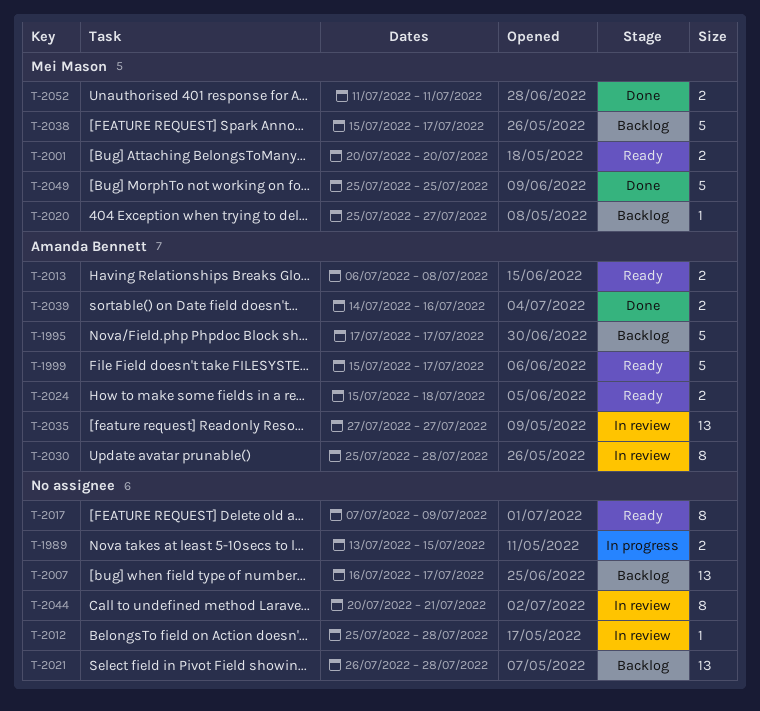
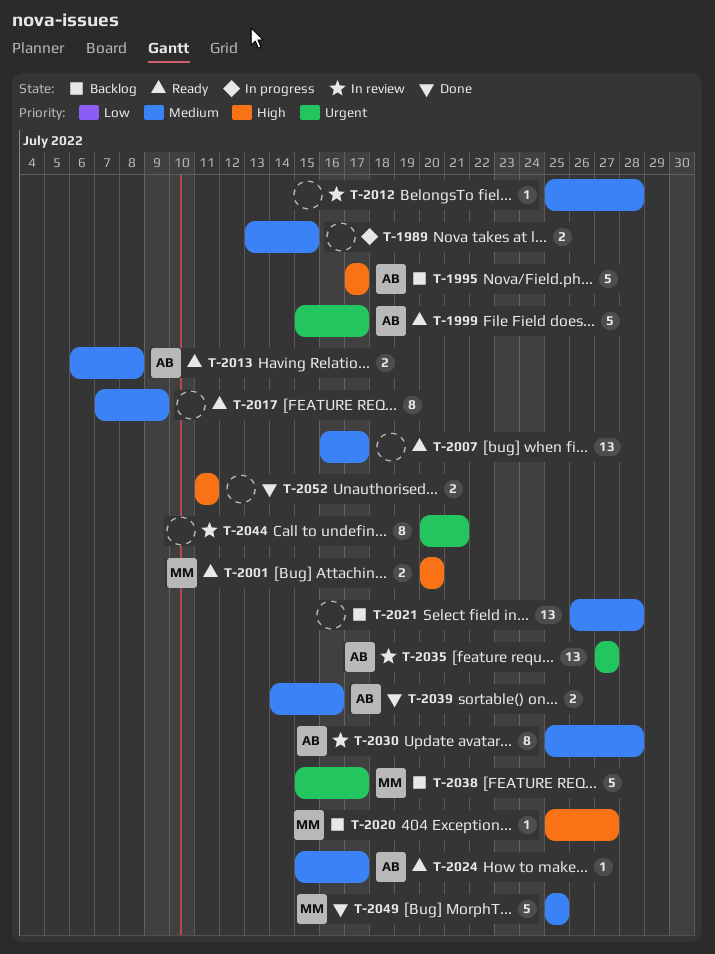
T-2007, status: Backlog -> Ready
T-2024, estimate: 2 -> 1
T-2024, due: Jul 18 -> Jul 17
T-2052, owner: Mei Mason -> none

